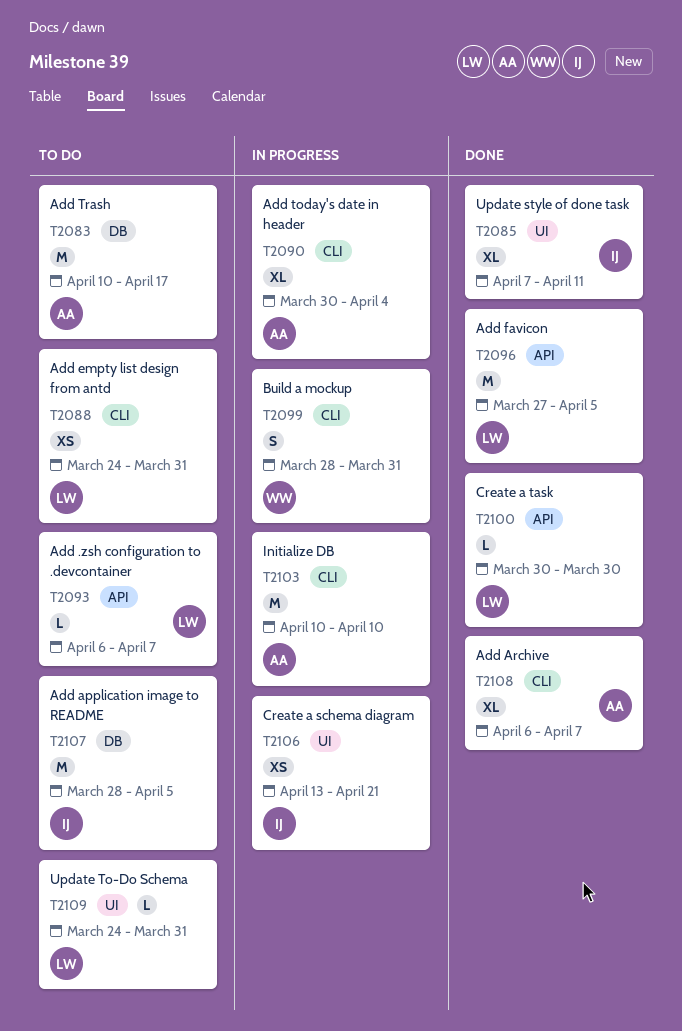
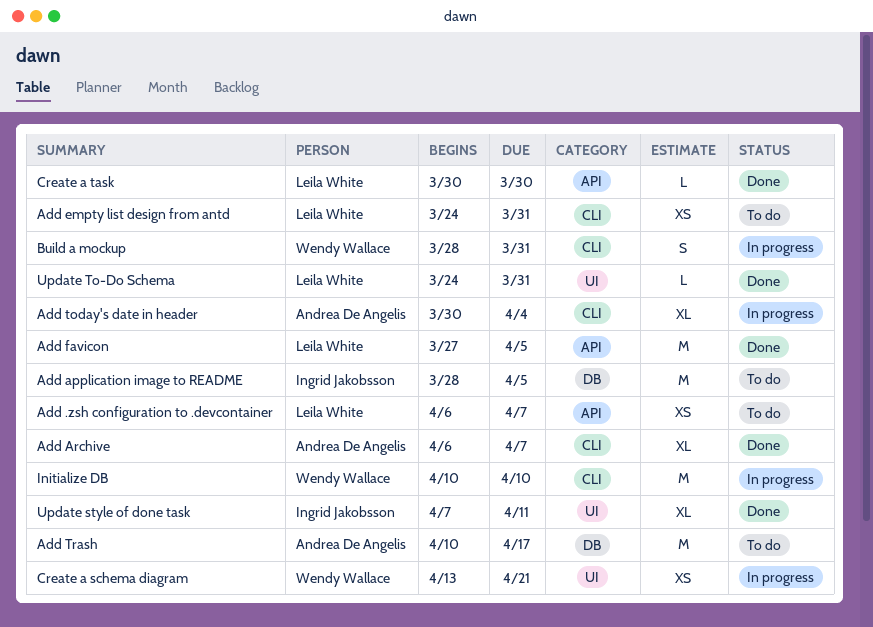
Add .zsh configuration to .devcontainer, estimate: L -> XS
Create a schema diagram, owner: Ingrid Jakobsson -> Wendy Wallace
Initialize DB, owner: Andrea De Angelis -> Wendy Wallace
Update To-Do Schema, status: To do -> Done

